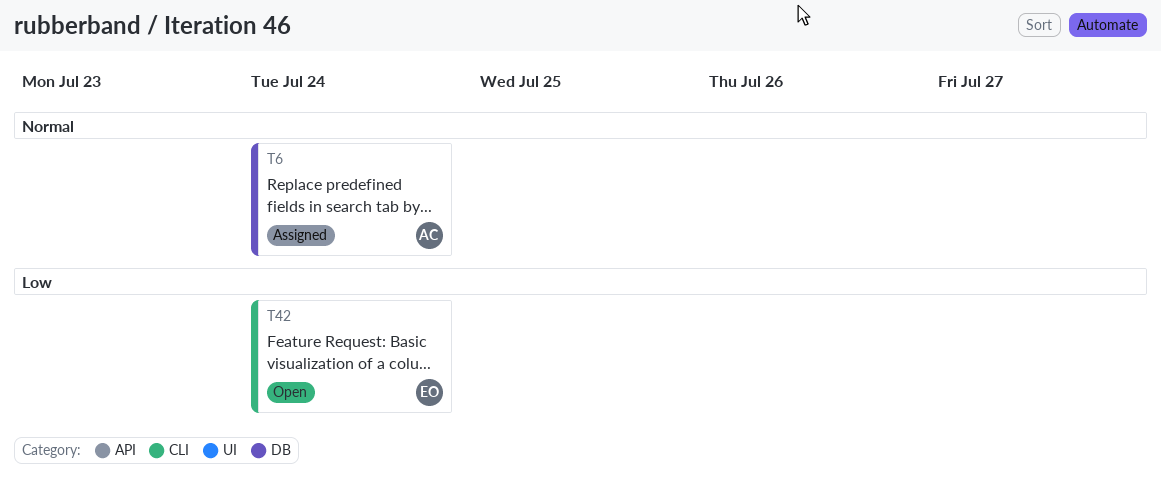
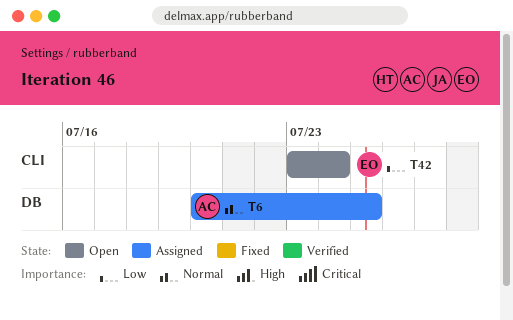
T6, due: Jul 24 -> Jul 25

